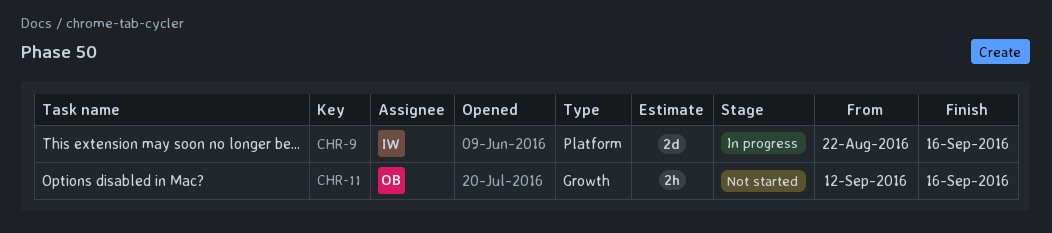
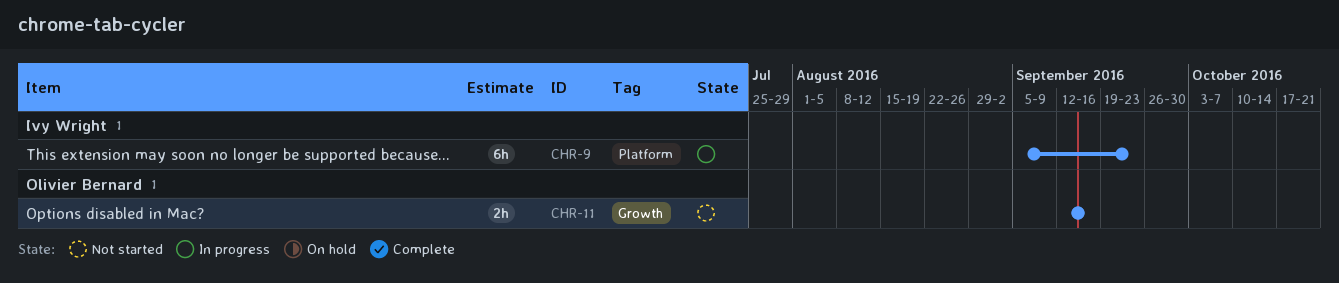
CHR-9, estimate: 2d -> 6h
CHR-9, start: Aug 22 -> Sep 5
CHR-9, due: Sep 16 -> Sep 23

